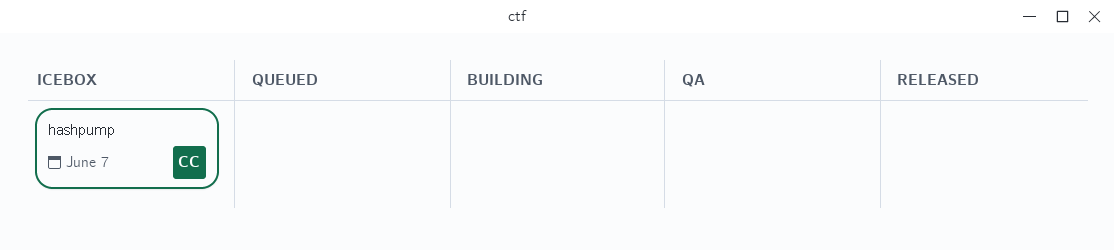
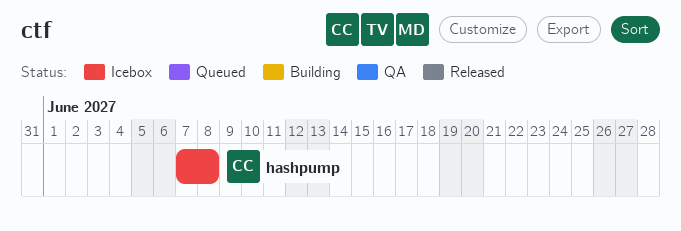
hashpump, due: Jun 7 -> Jun 8

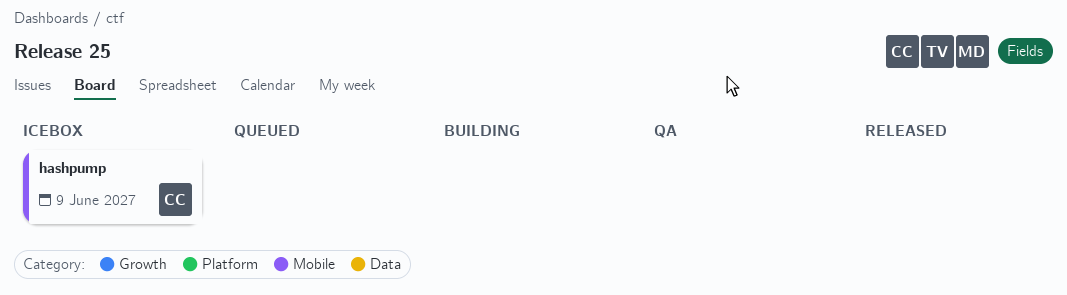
hashpump, due: Jun 8 -> Jun 9

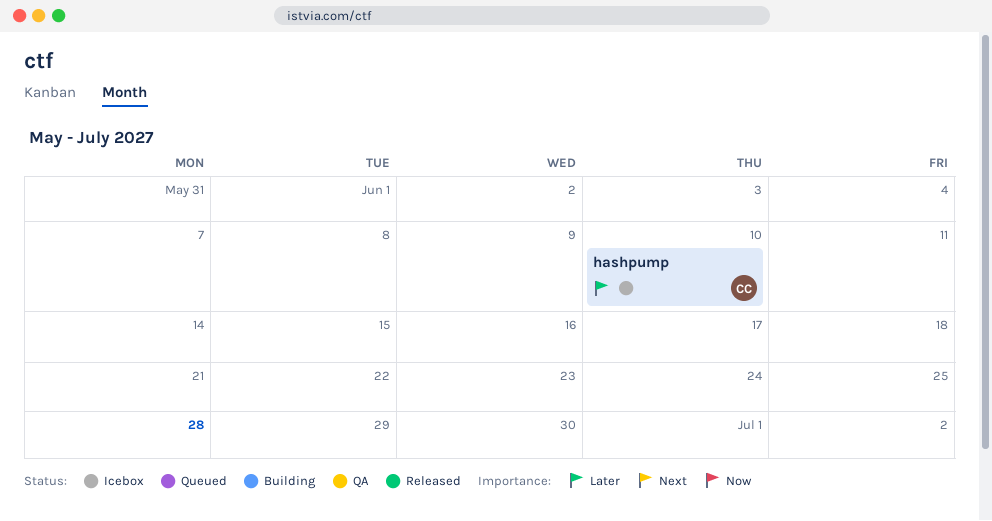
hashpump, due: Jun 9 -> Jun 10

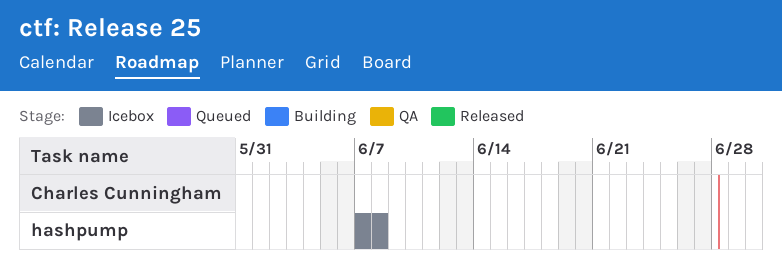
hashpump, due: Jun 10 -> Jun 8

